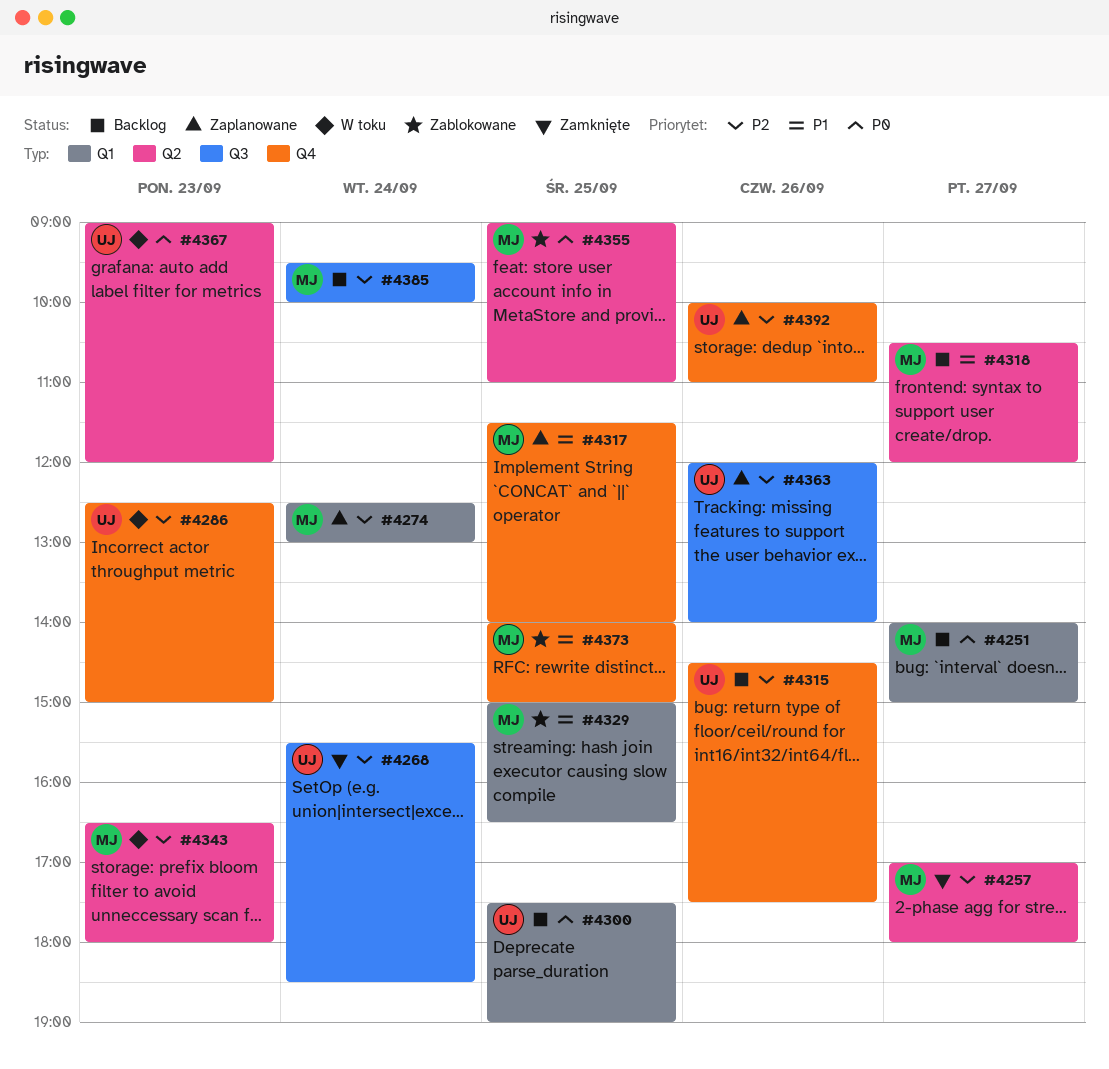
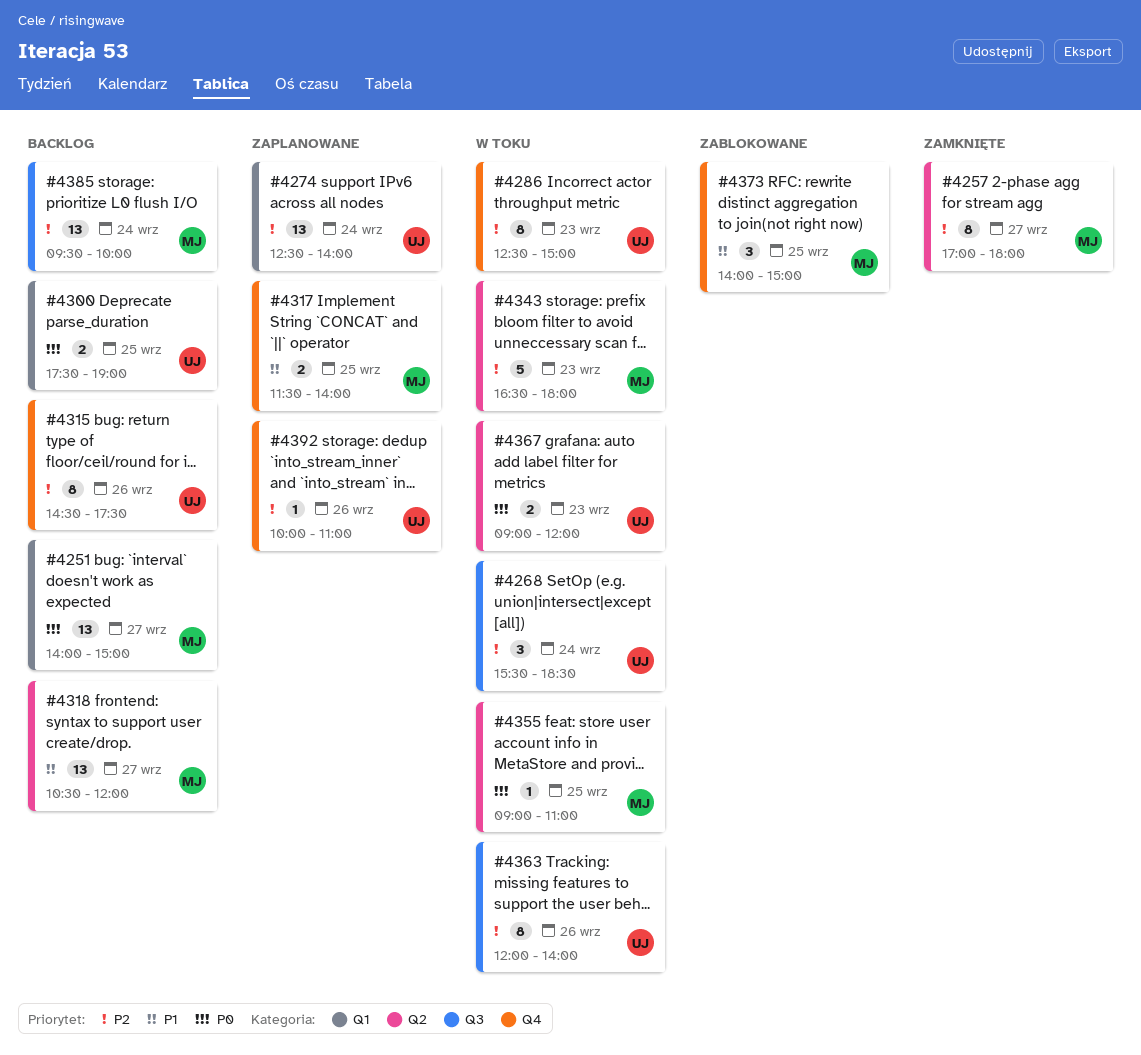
#4268, status: Zamknięte -> W toku
#4274, owner: MJ -> UJ
#4274, ends: 13:00 -> 14:00
#4329: present -> none
#4355, status: Zablokowane -> W toku
#4363, status: Zaplanowane -> W toku

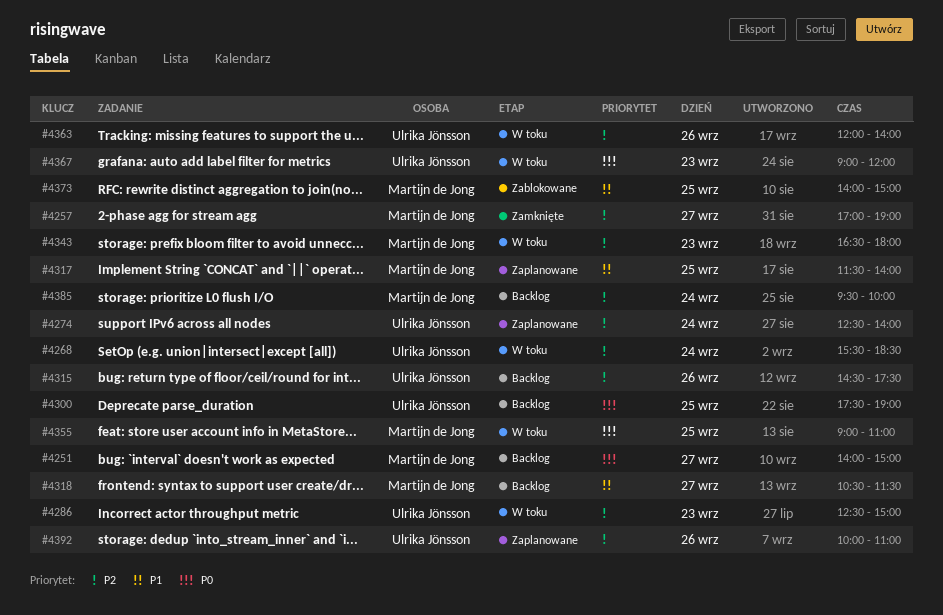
#4257, ends: 18:00 -> 19:00
#4318, ends: 12:00 -> 11:30

